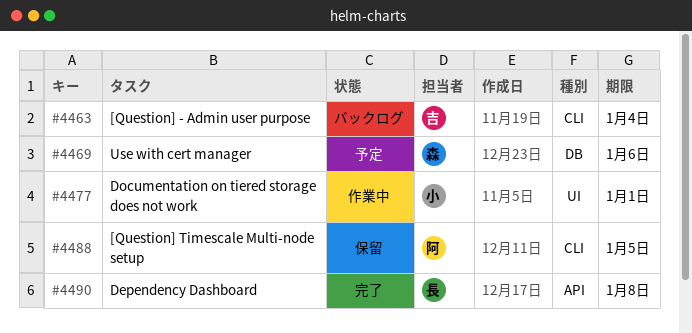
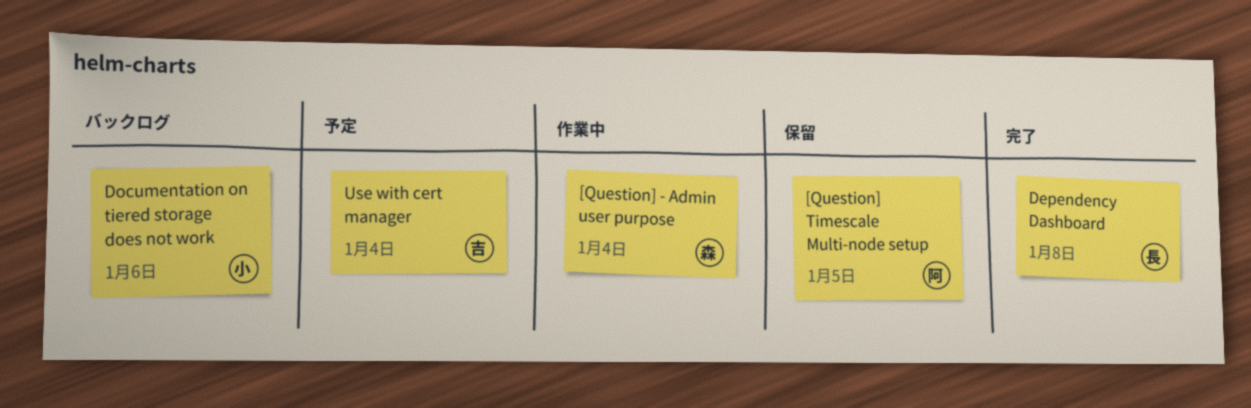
[Question] - Admin user purpose, status: バックログ -> 作業中
[Question] - Admin user purpose, owner: 吉 -> 森
Documentation on tiered storage does not work, status: 作業中 -> バックログ
Documentation on tiered storage does not work, due: Jan 1 -> Jan 6
Use with cert manager, owner: 森 -> 吉
Use with cert manager, due: Jan 6 -> Jan 4

